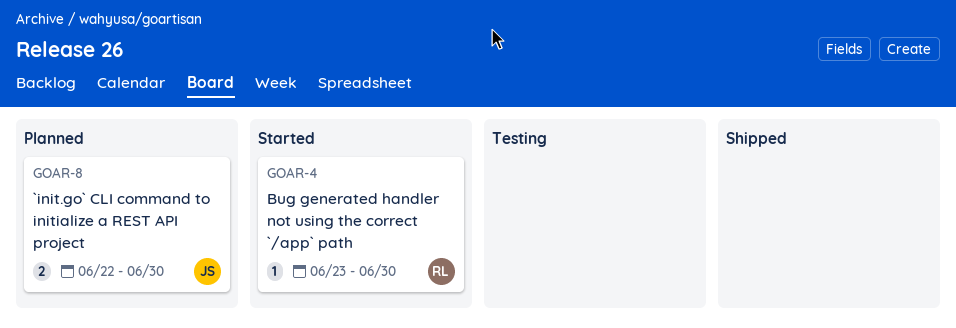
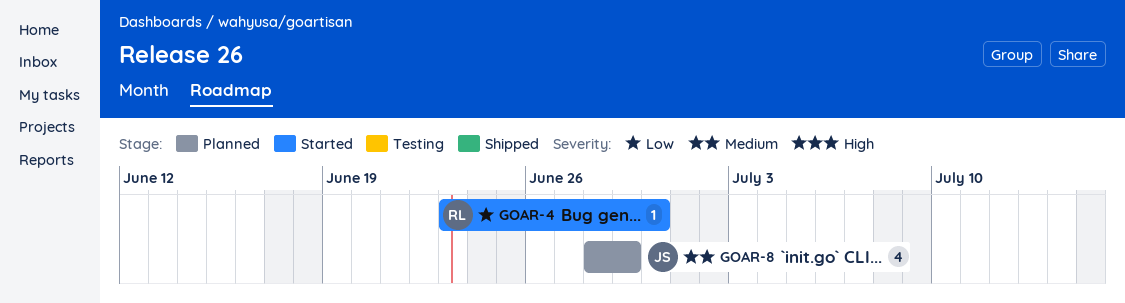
GOAR-8, estimate: 2 -> 4
GOAR-8, start: Jun 22 -> Jun 28
GOAR-8, due: Jun 30 -> Jun 29

